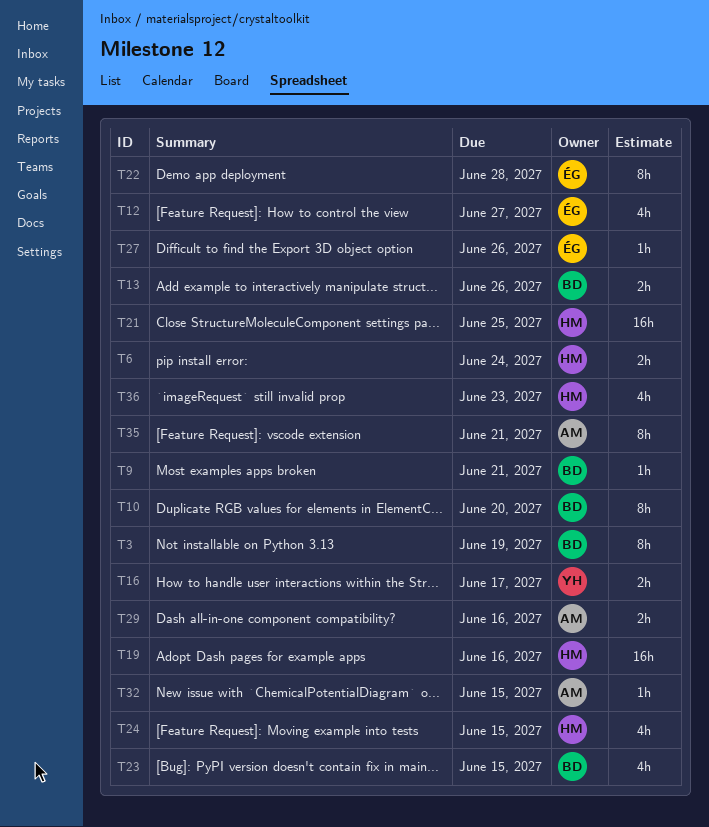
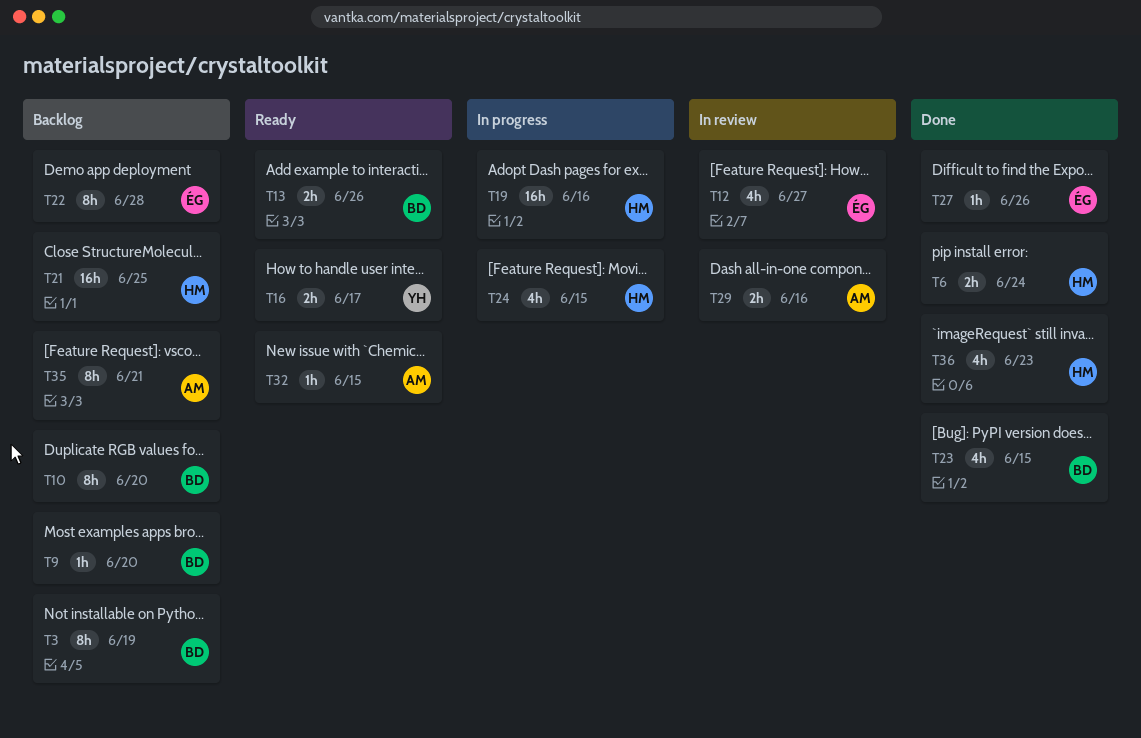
T9, due: Jun 21 -> Jun 20

